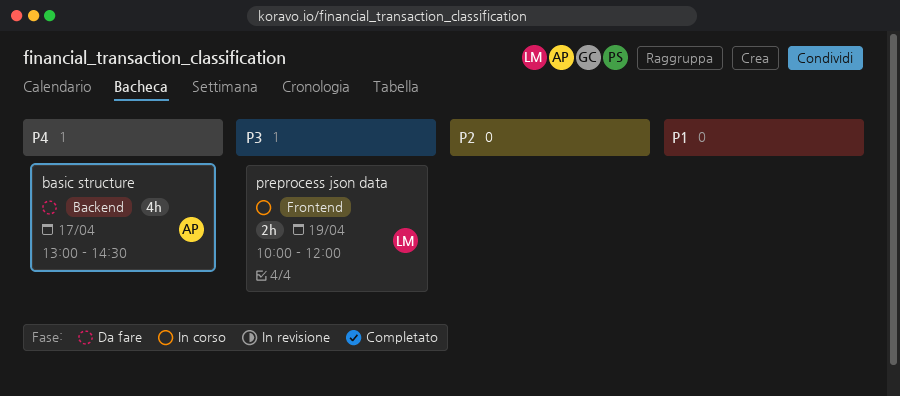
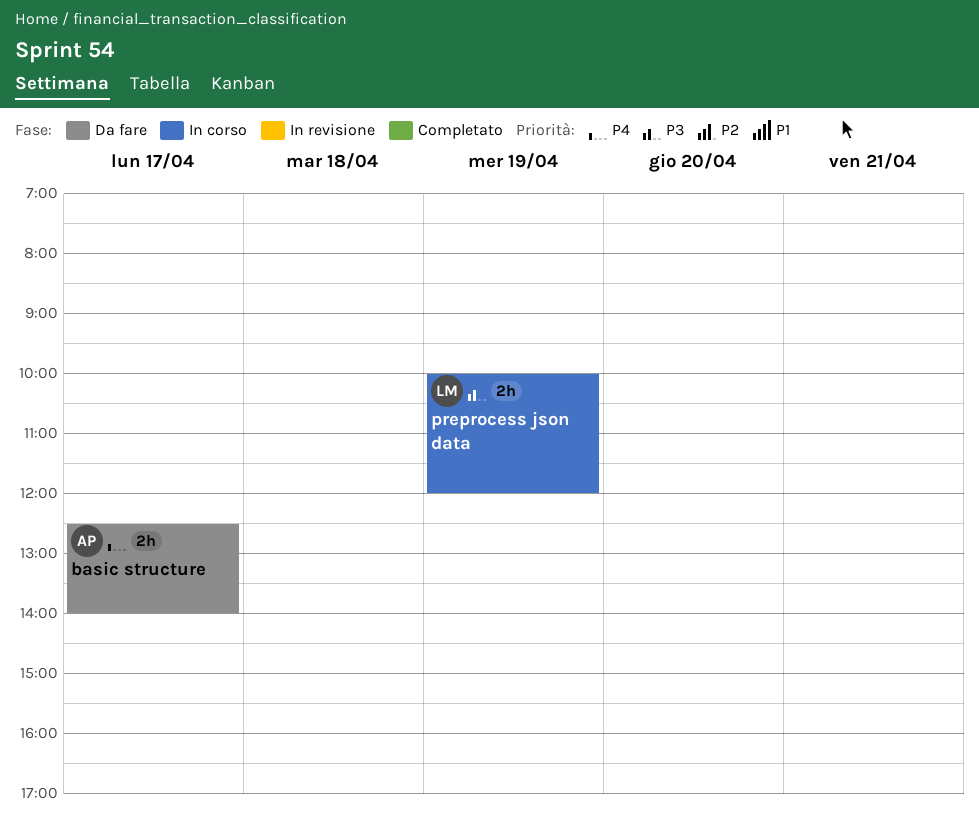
basic structure, estimate: 4h -> 2h
basic structure, begins: 13:00 -> 12:30
basic structure, ends: 14:30 -> 14:00

